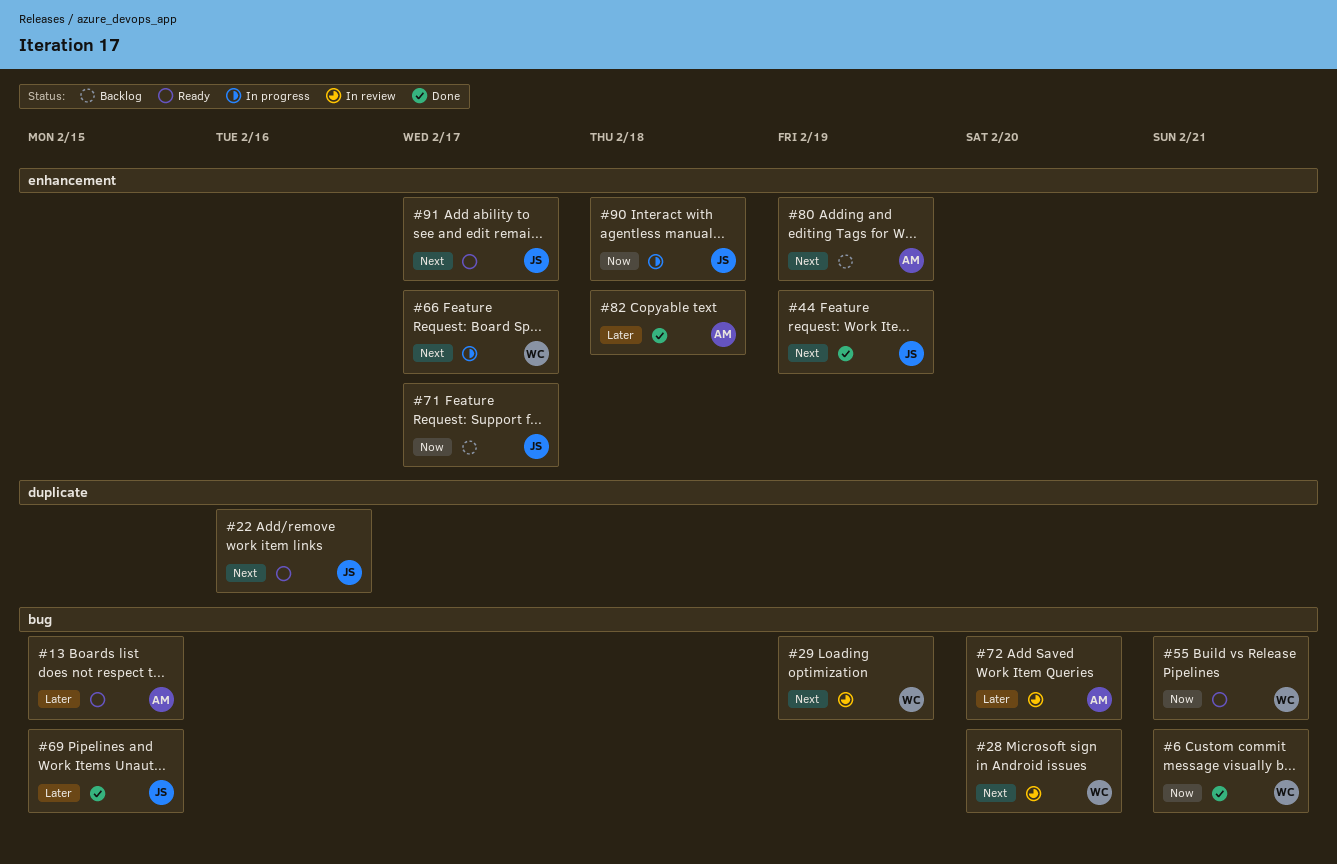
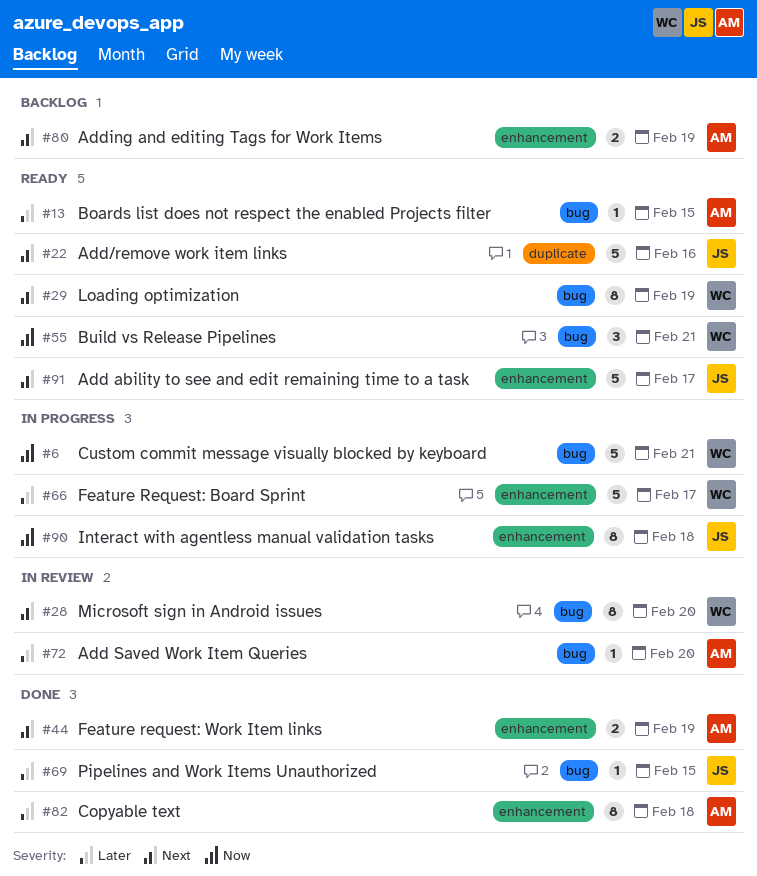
#6, status: Done -> In progress
#29, status: In review -> Ready
#44, owner: JS -> AM
#66, priority: Next -> Later
#71: present -> none

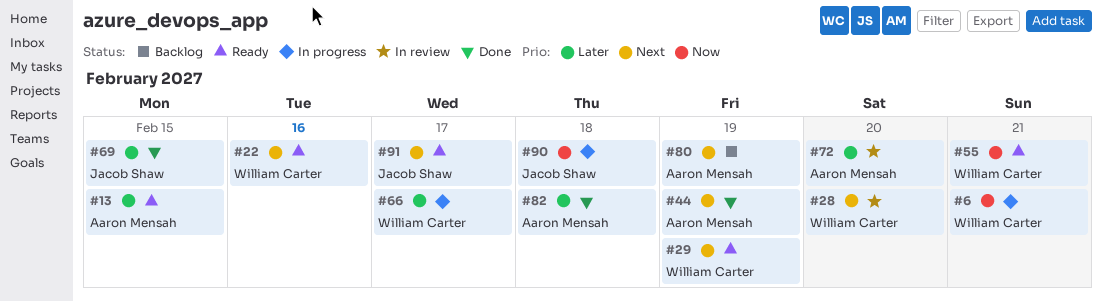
#22, owner: Jacob Shaw -> William Carter

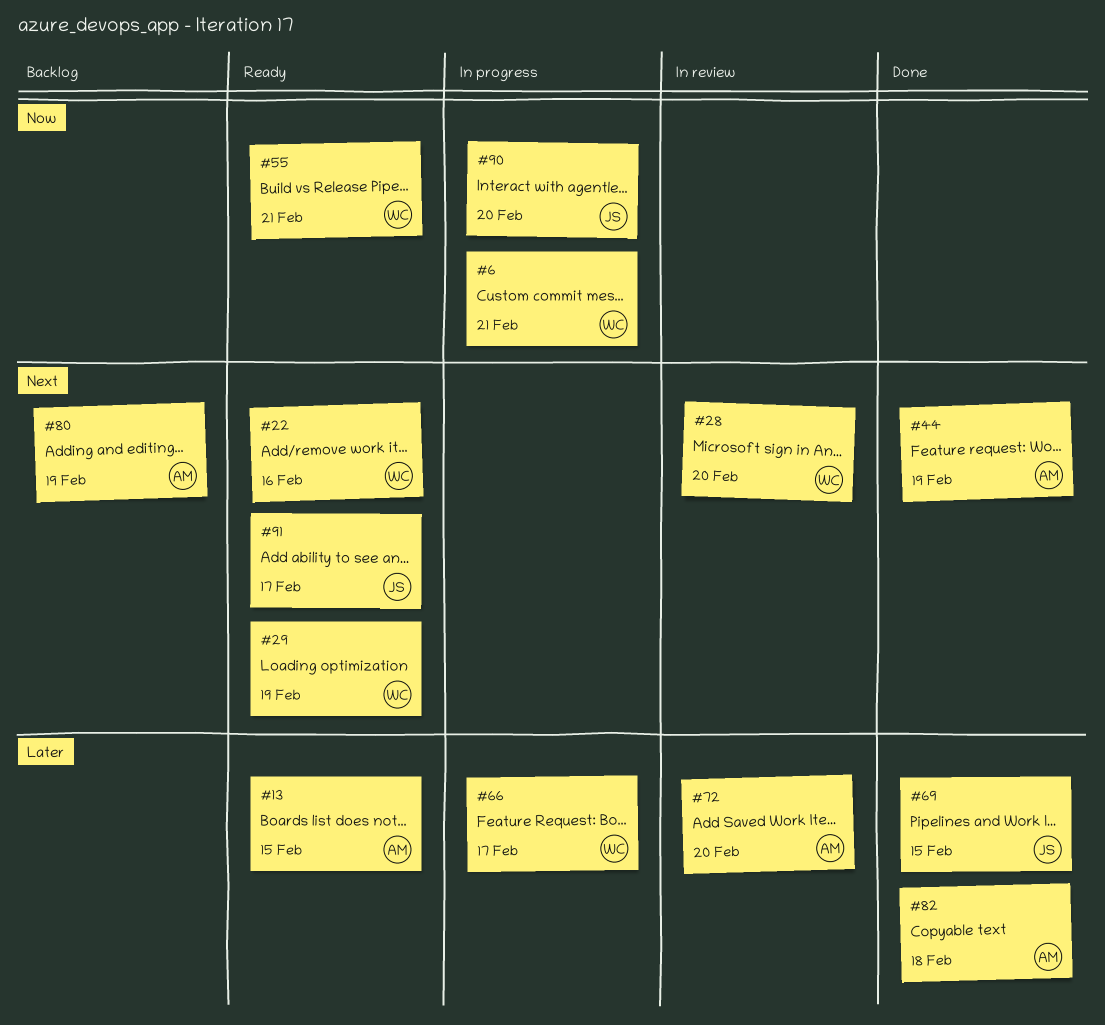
#90, due: Feb 18 -> Feb 20

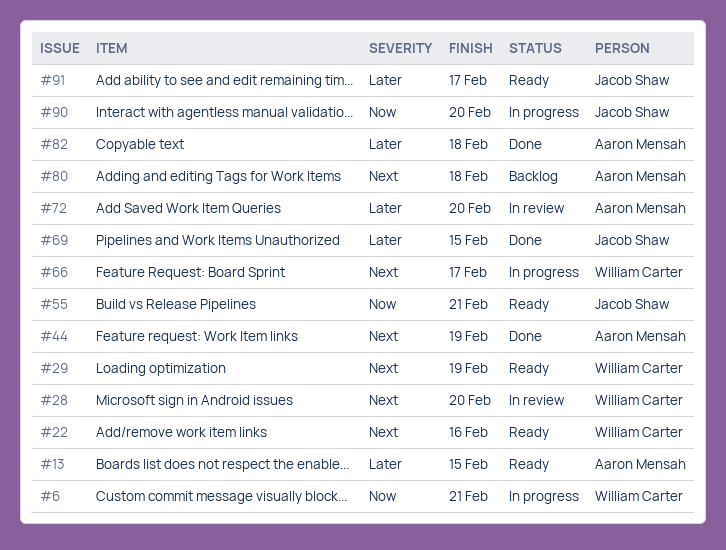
#55, owner: William Carter -> Jacob Shaw
#66, priority: Later -> Next
#80, due: Feb 19 -> Feb 18
#91, priority: Next -> Later

